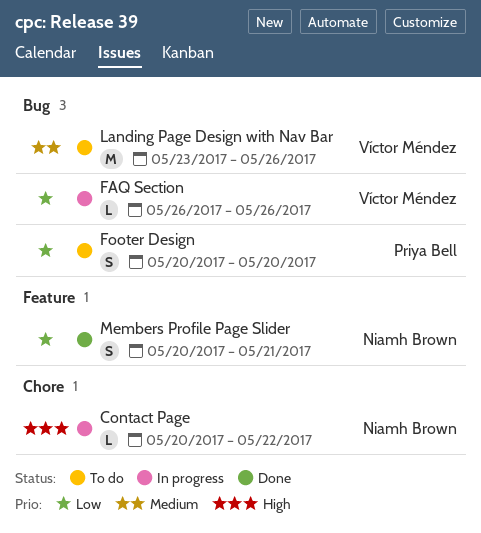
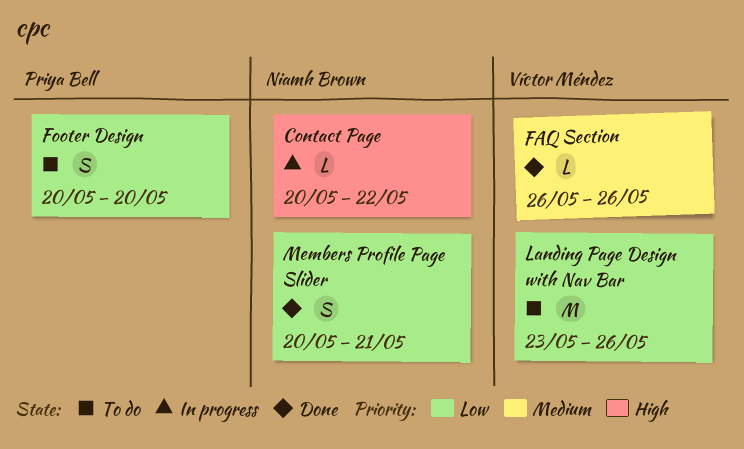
FAQ Section, status: In progress -> Done
FAQ Section, priority: Low -> Medium
Landing Page Design with Nav Bar, priority: Medium -> Low

